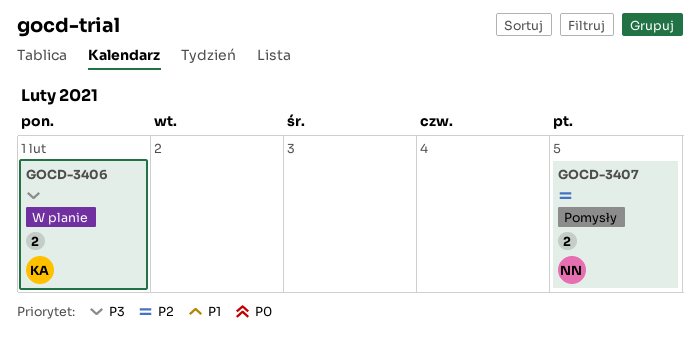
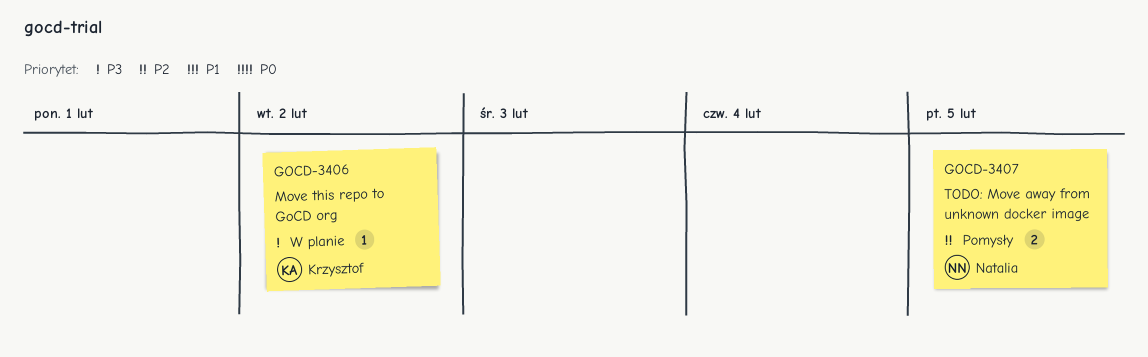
GOCD-3406, estimate: 2 -> 1
GOCD-3406, due: Feb 1 -> Feb 2

